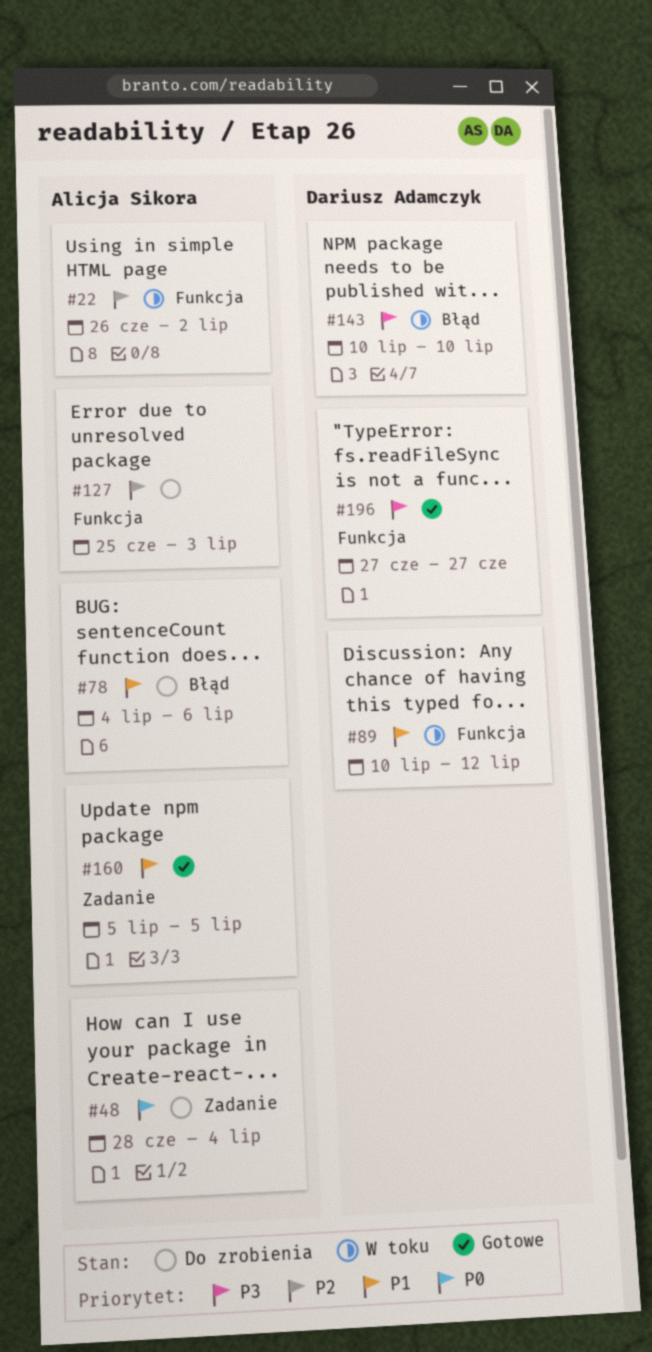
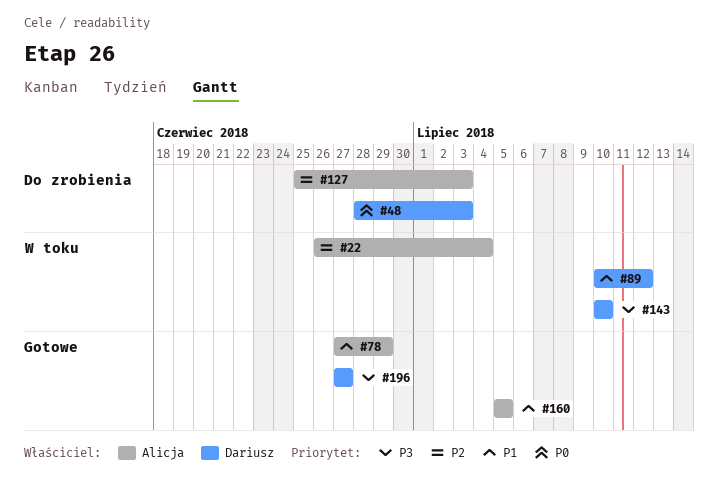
#22, due: Jul 2 -> Jul 4
#48, owner: Alicja Sikora -> Dariusz Adamczyk
#48, due: Jul 4 -> Jul 3
#78, status: Do zrobienia -> Gotowe
#78, start: Jul 4 -> Jun 27
#78, due: Jul 6 -> Jun 29

